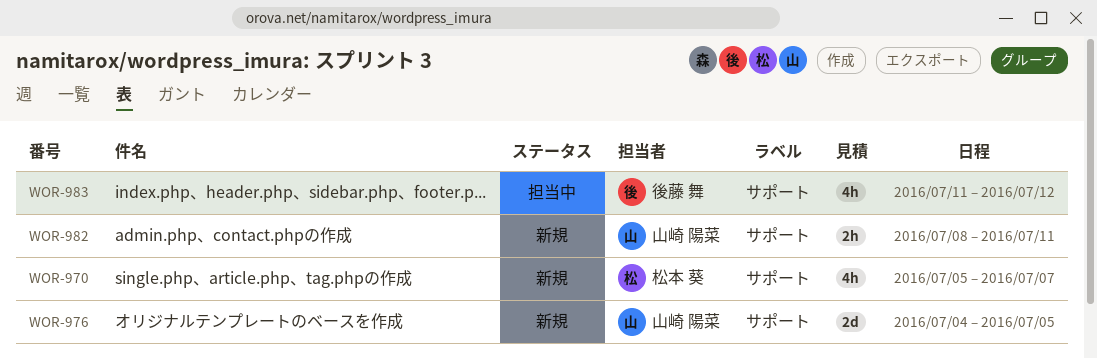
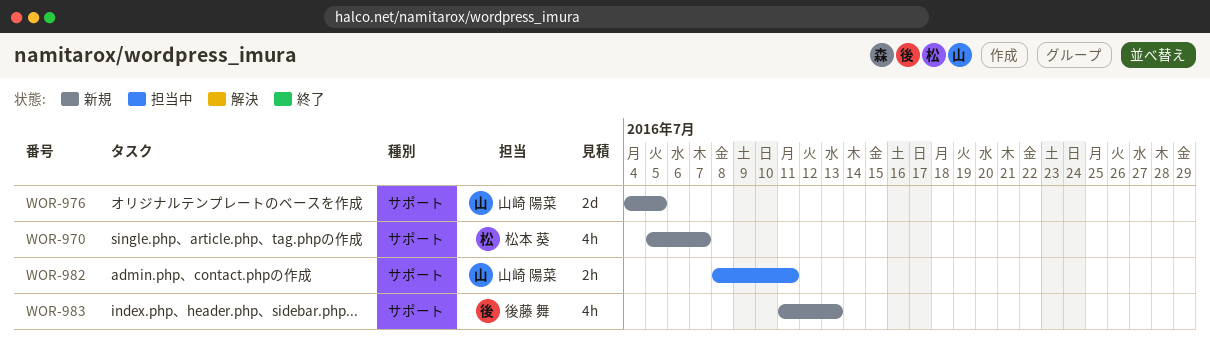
WOR-982, status: 新規 -> 担当中
WOR-983, status: 担当中 -> 新規
WOR-983, due: Jul 12 -> Jul 13

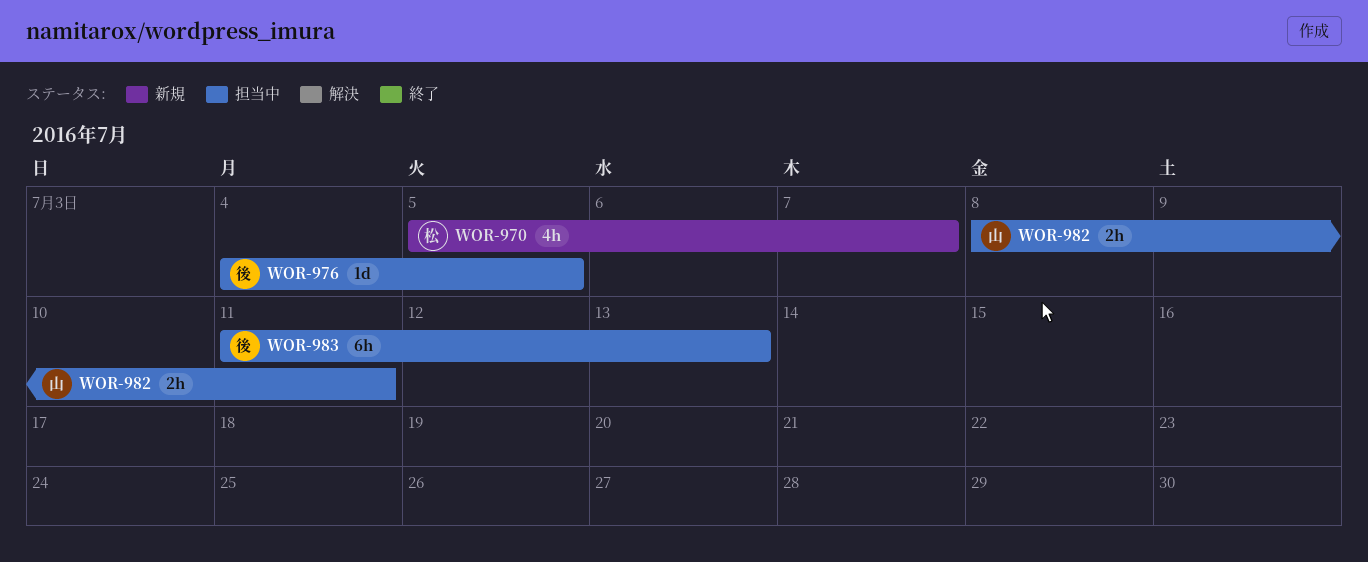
WOR-976, status: 新規 -> 担当中
WOR-976, owner: 山崎 陽菜 -> 後藤 舞
WOR-976, estimate: 2d -> 1d
WOR-983, status: 新規 -> 担当中
WOR-983, estimate: 4h -> 6h

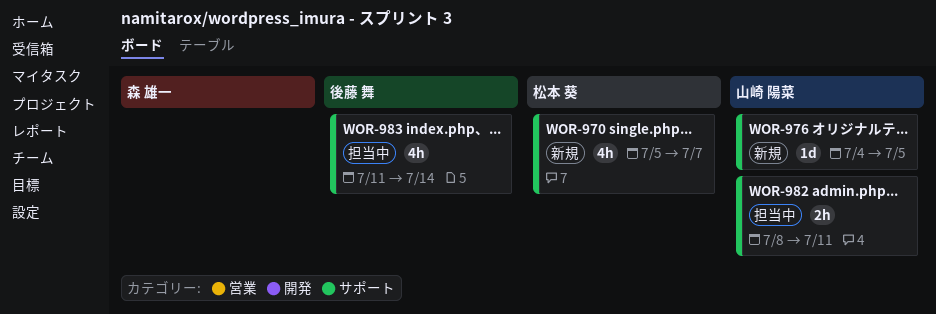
WOR-976, status: 担当中 -> 新規
WOR-976, owner: 後藤 舞 -> 山崎 陽菜
WOR-983, estimate: 6h -> 4h
WOR-983, due: Jul 13 -> Jul 14

